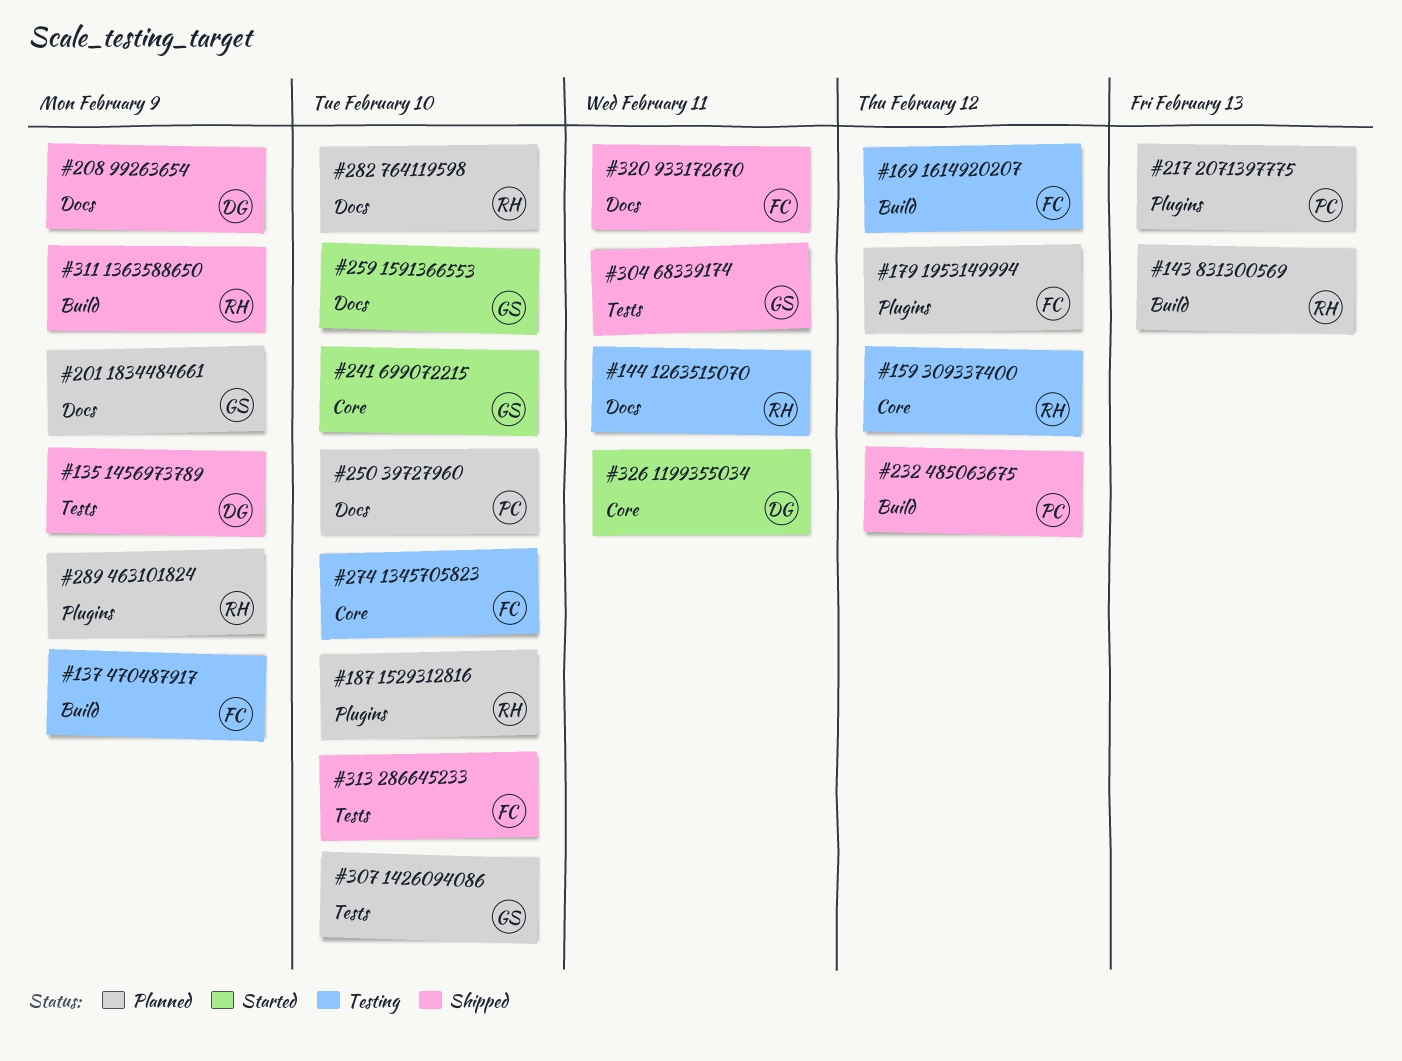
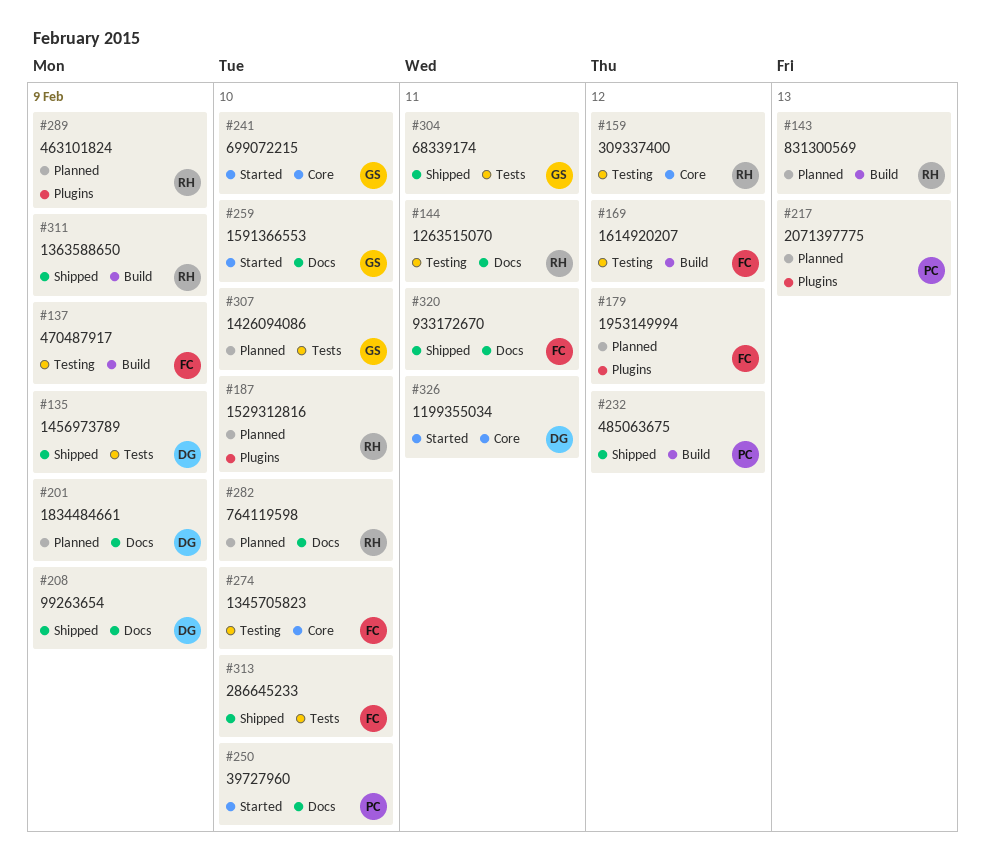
#201, owner: GS -> DG
#250, status: Planned -> Started

